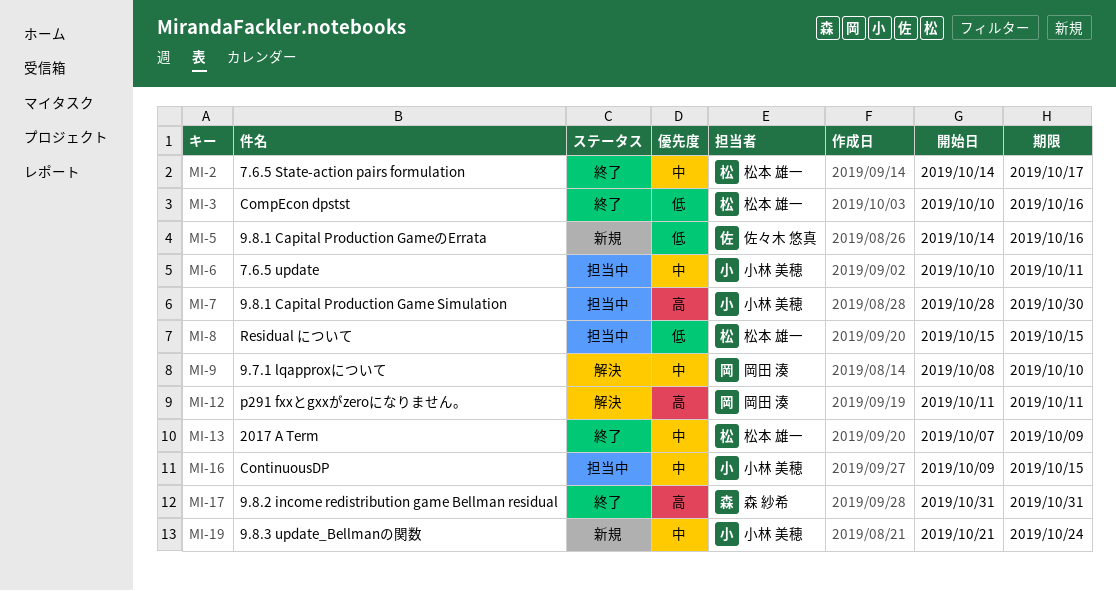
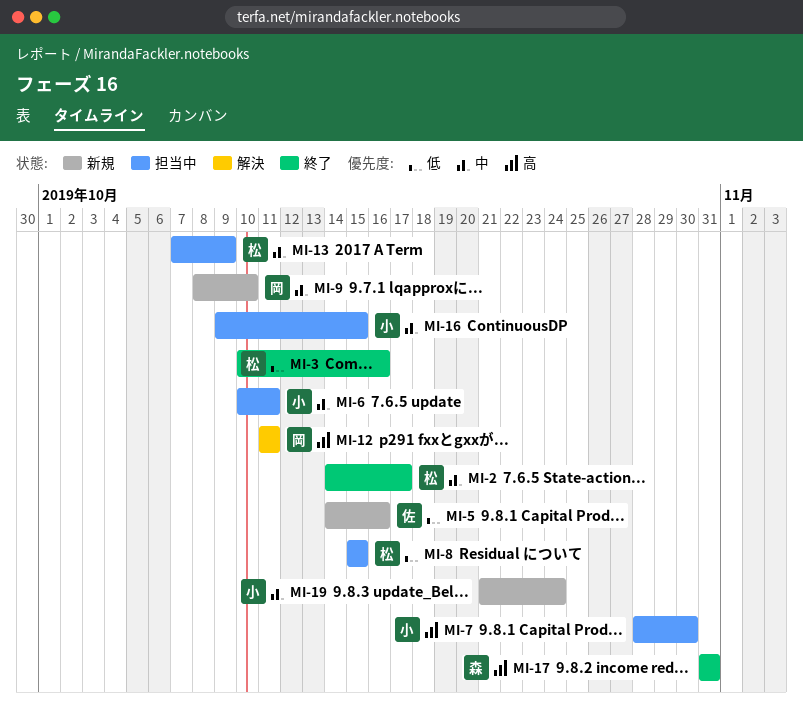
MI-9, status: 解決 -> 新規
MI-13, status: 終了 -> 担当中

